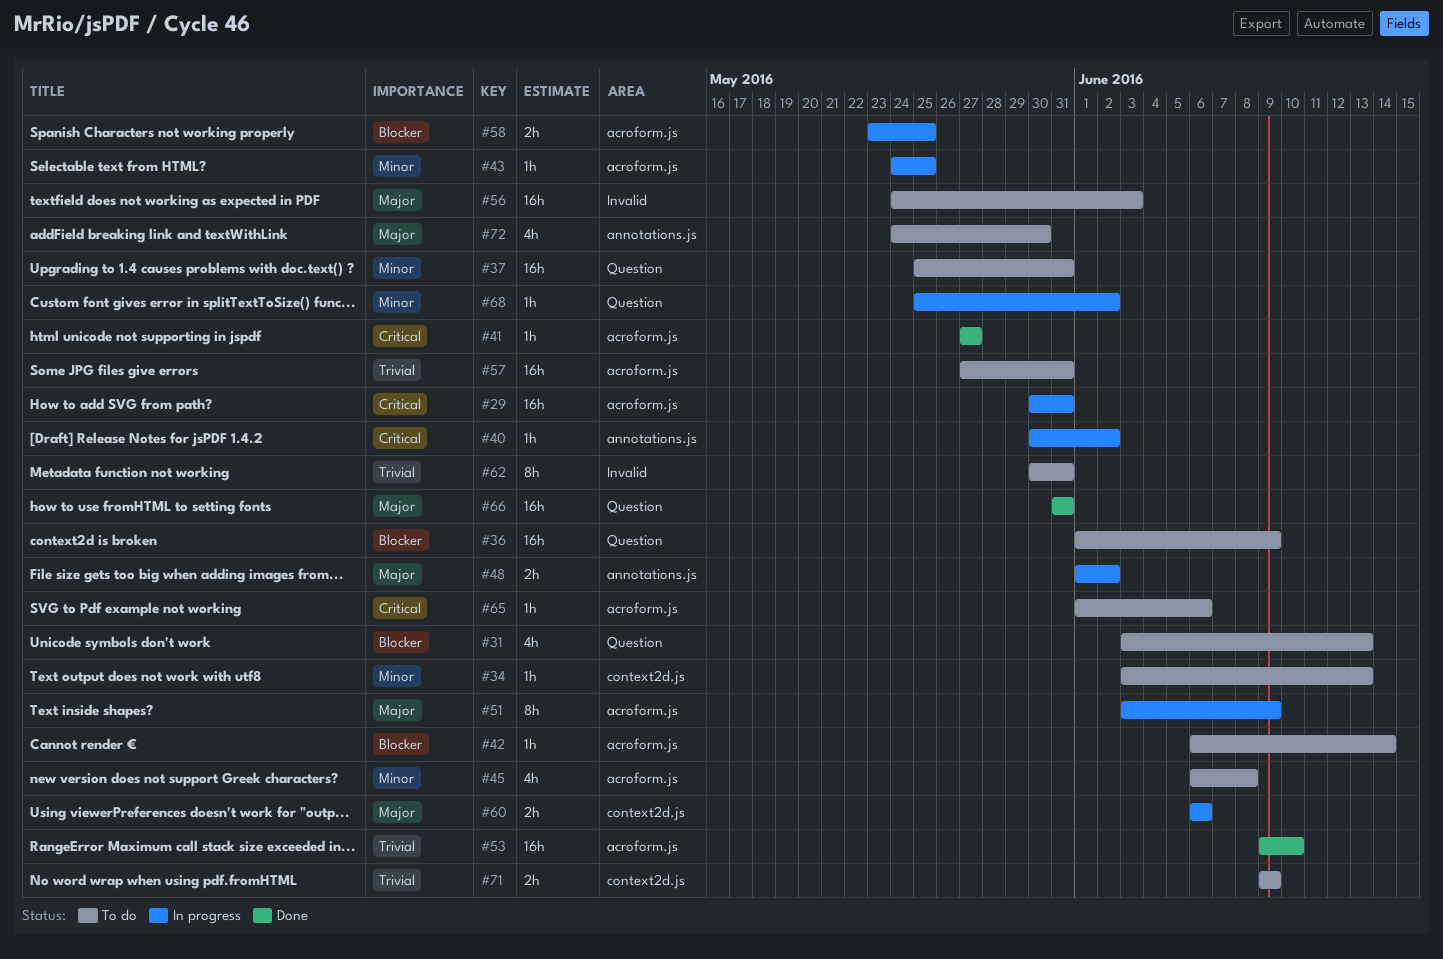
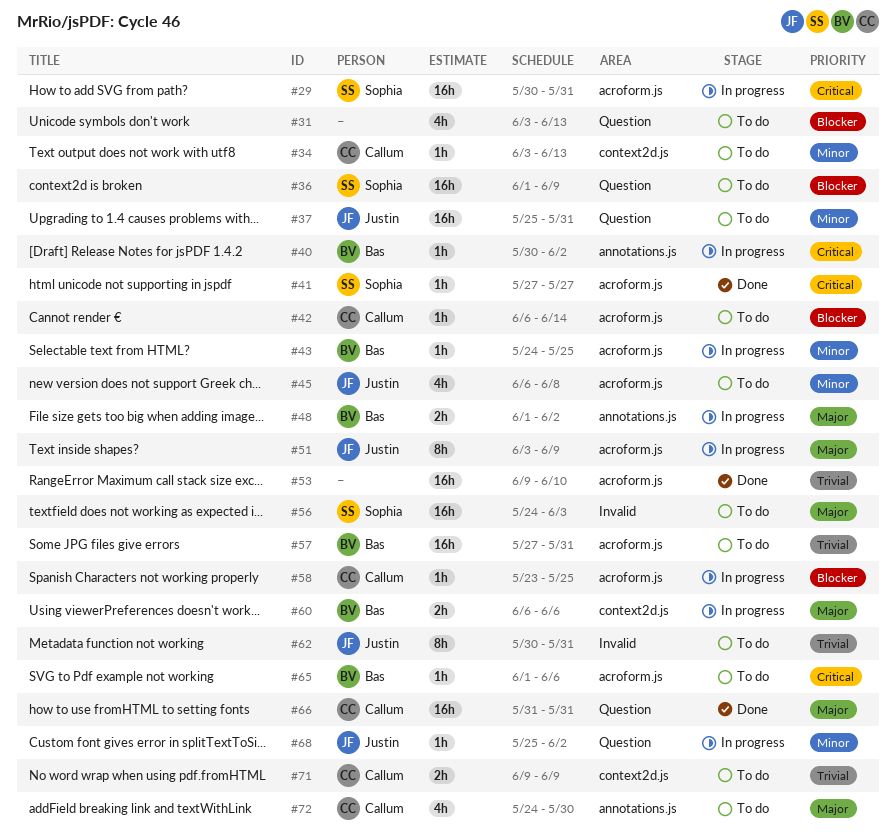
#58, estimate: 2h -> 1h

